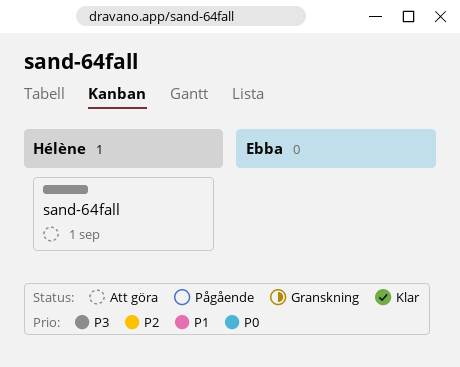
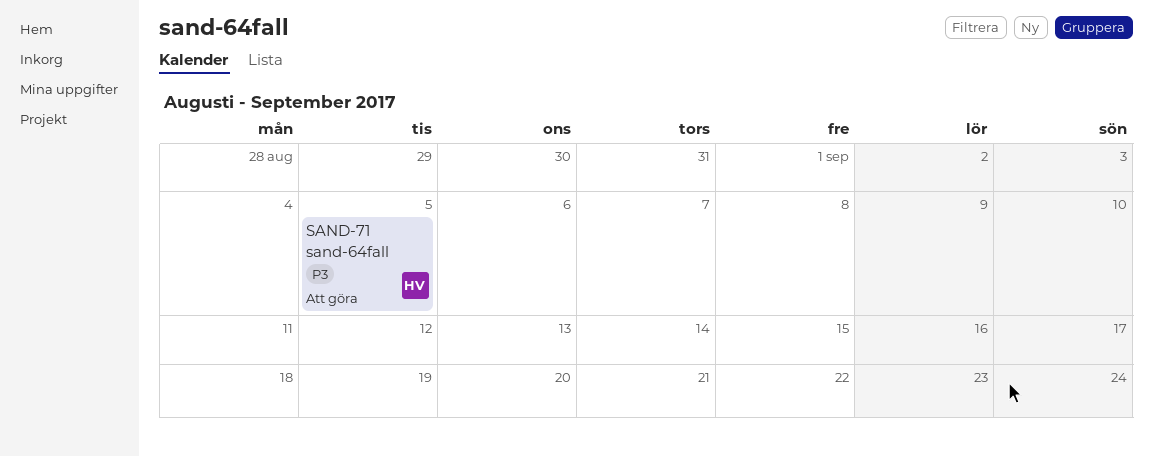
sand-64fall, due: Sep 1 -> Sep 5

